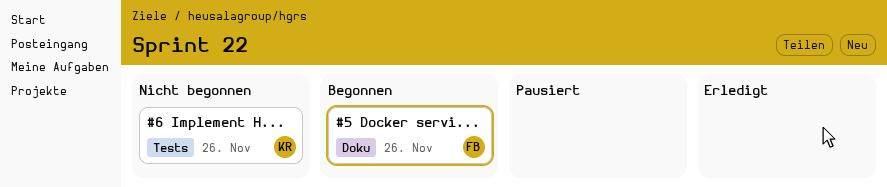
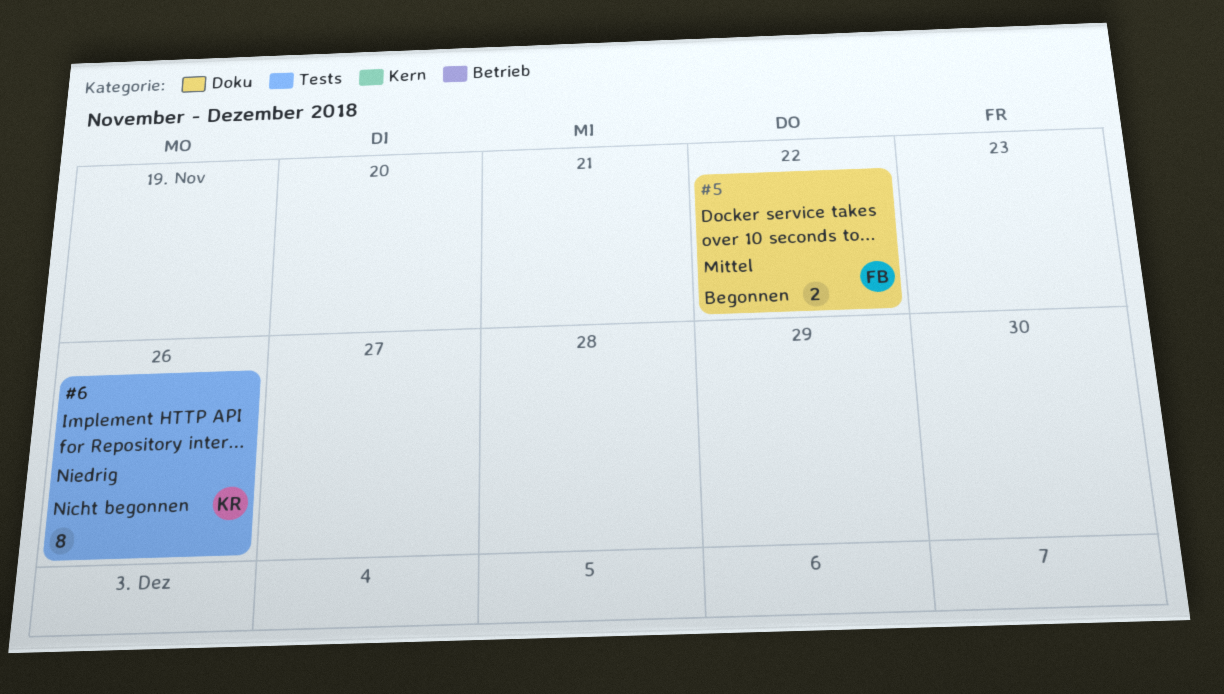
#5, due: Nov 26 -> Nov 22

